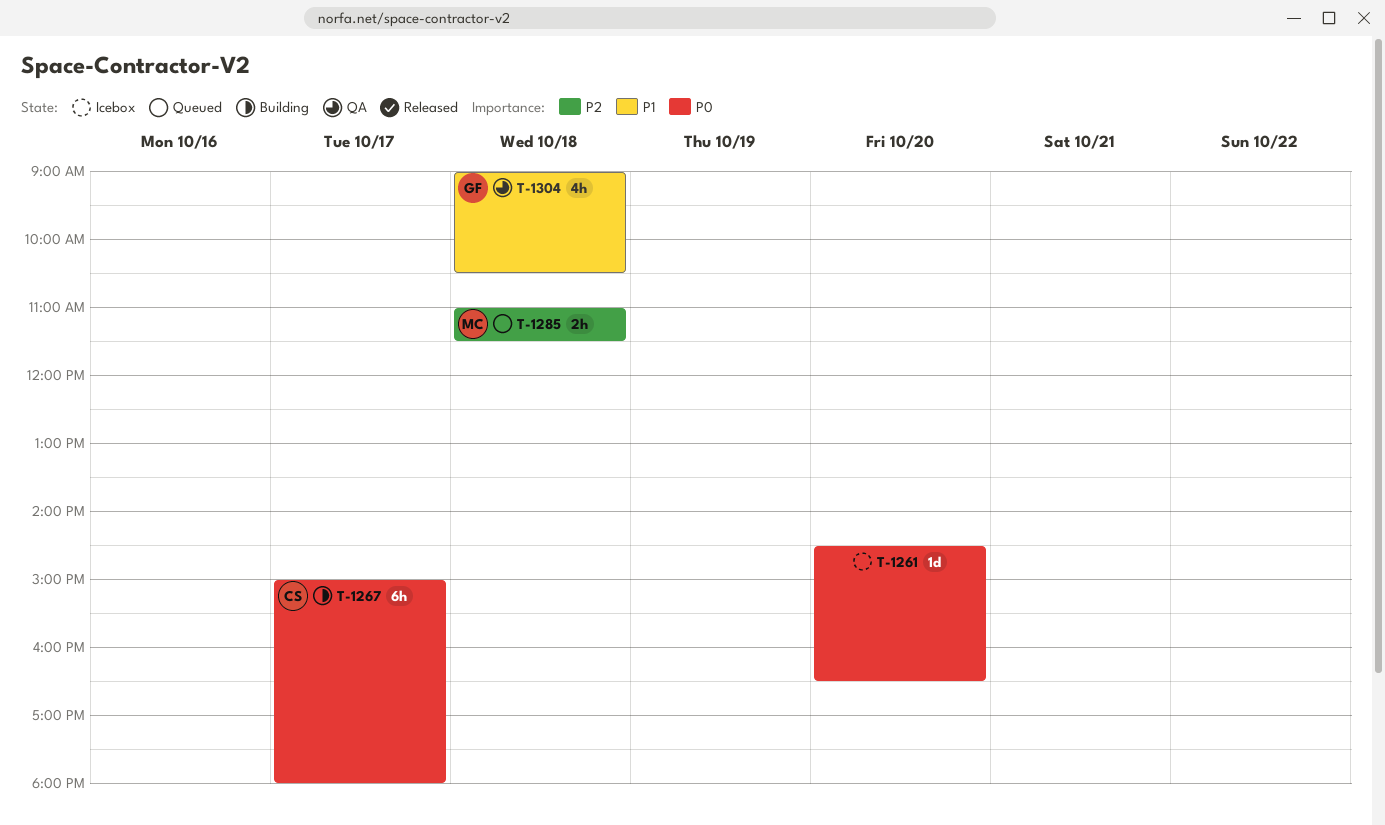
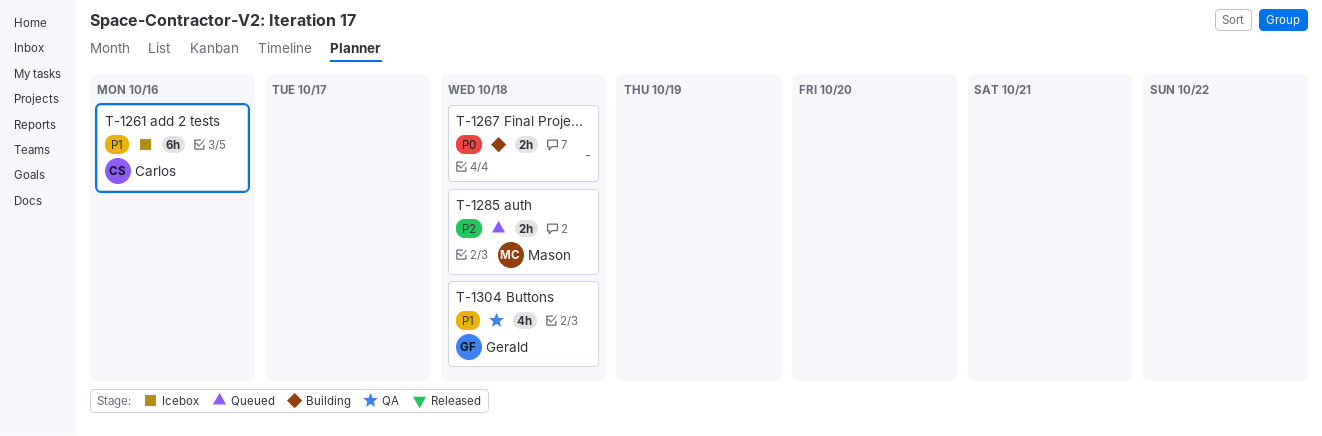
T-1261, owner: none -> Carlos
T-1261, priority: P0 -> P1
T-1261, estimate: 1d -> 6h
T-1261, day: Oct 20 -> Oct 16
T-1267, owner: Carlos -> none
T-1267, estimate: 6h -> 2h
T-1267, day: Oct 17 -> Oct 18

